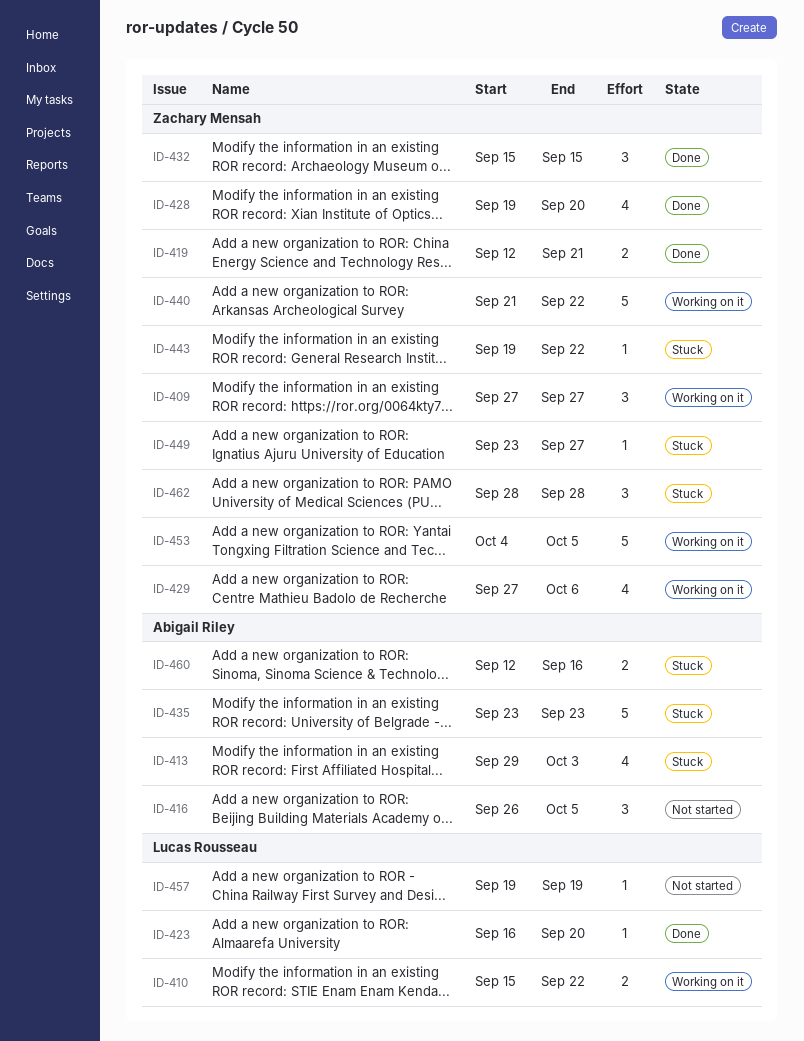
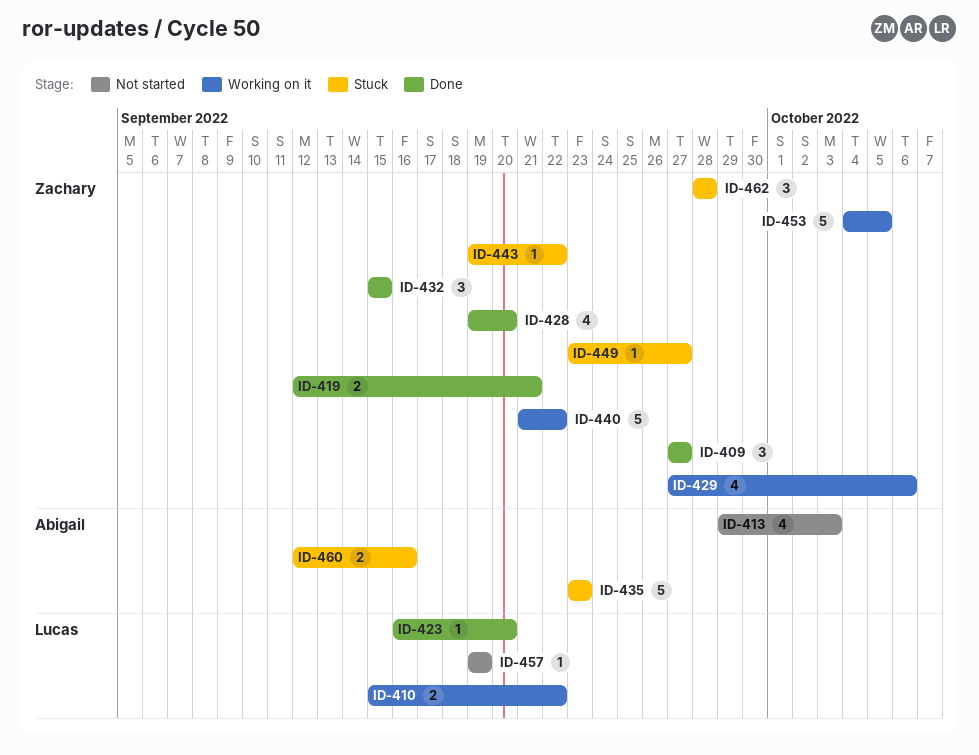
ID-409, status: Working on it -> Done
ID-413, status: Stuck -> Not started
ID-416: present -> none

